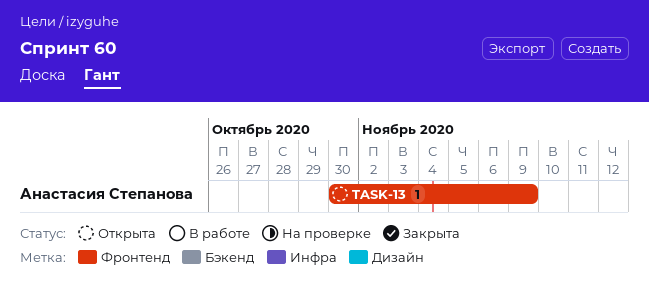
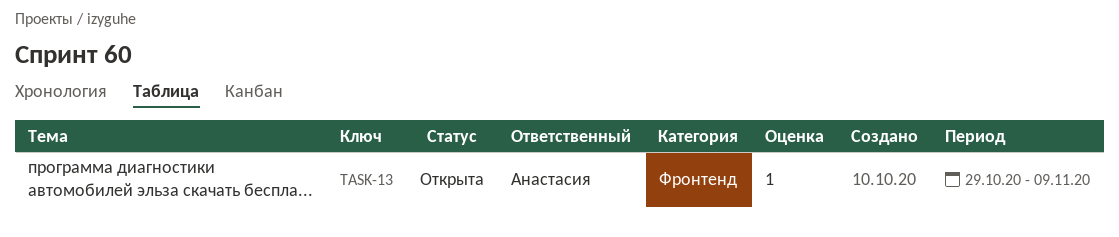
TASK-13, start: Oct 30 -> Oct 29

